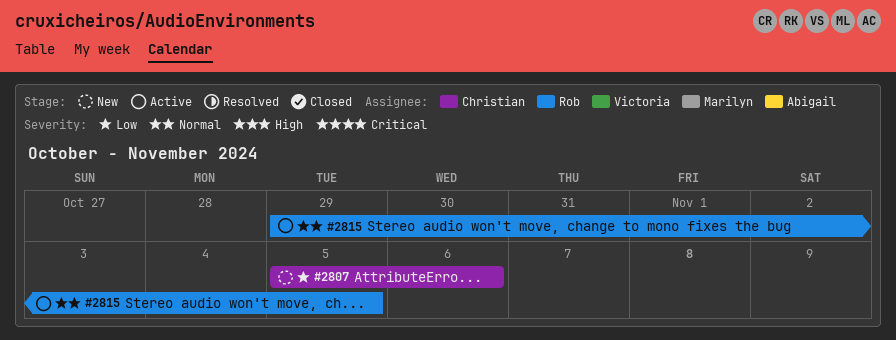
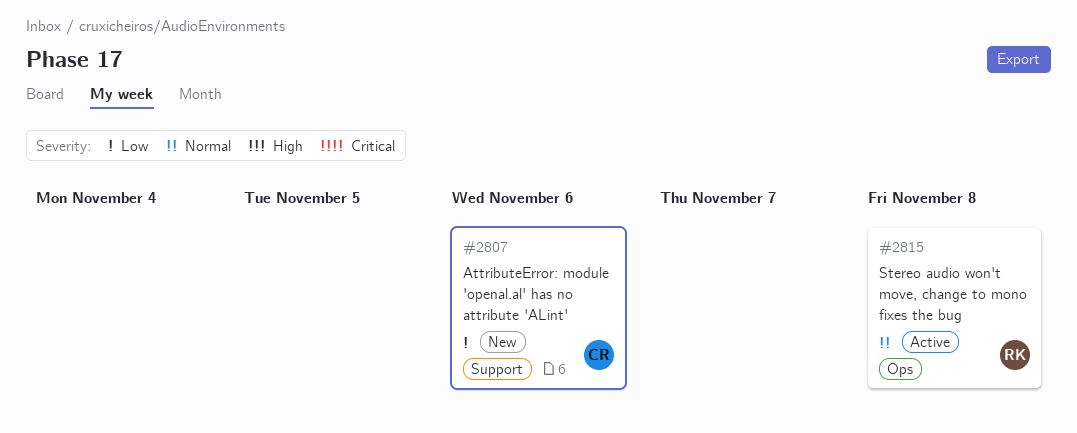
#2815, due: Nov 5 -> Nov 8

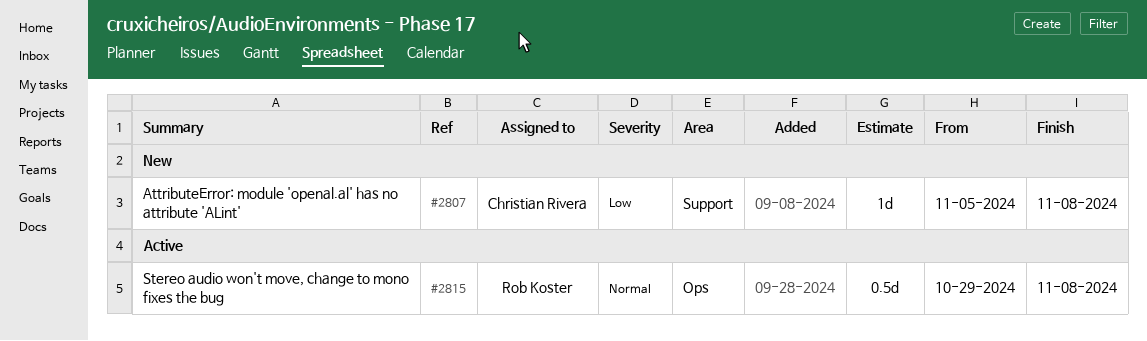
#2807, due: Nov 6 -> Nov 8

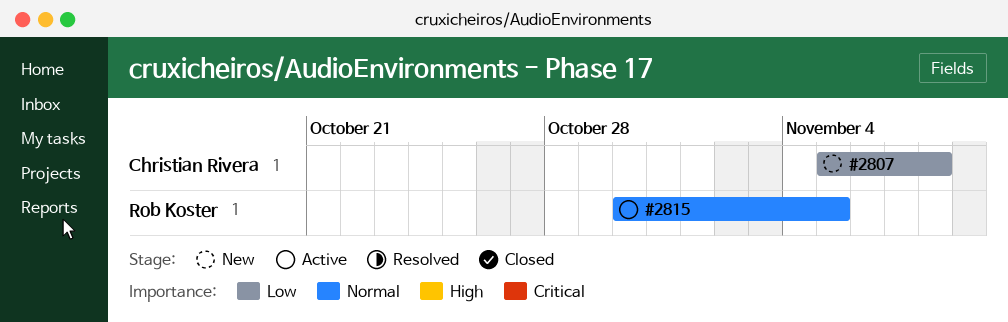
#2815, start: Oct 29 -> Oct 30
#2815, due: Nov 8 -> Nov 5

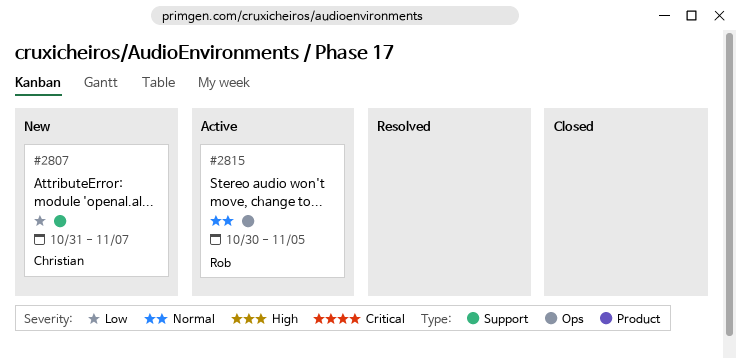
#2807, start: Nov 5 -> Oct 31
#2807, due: Nov 8 -> Nov 7

